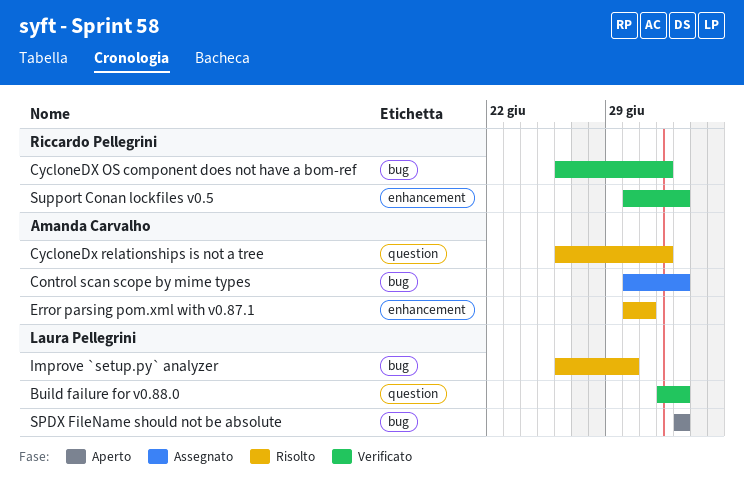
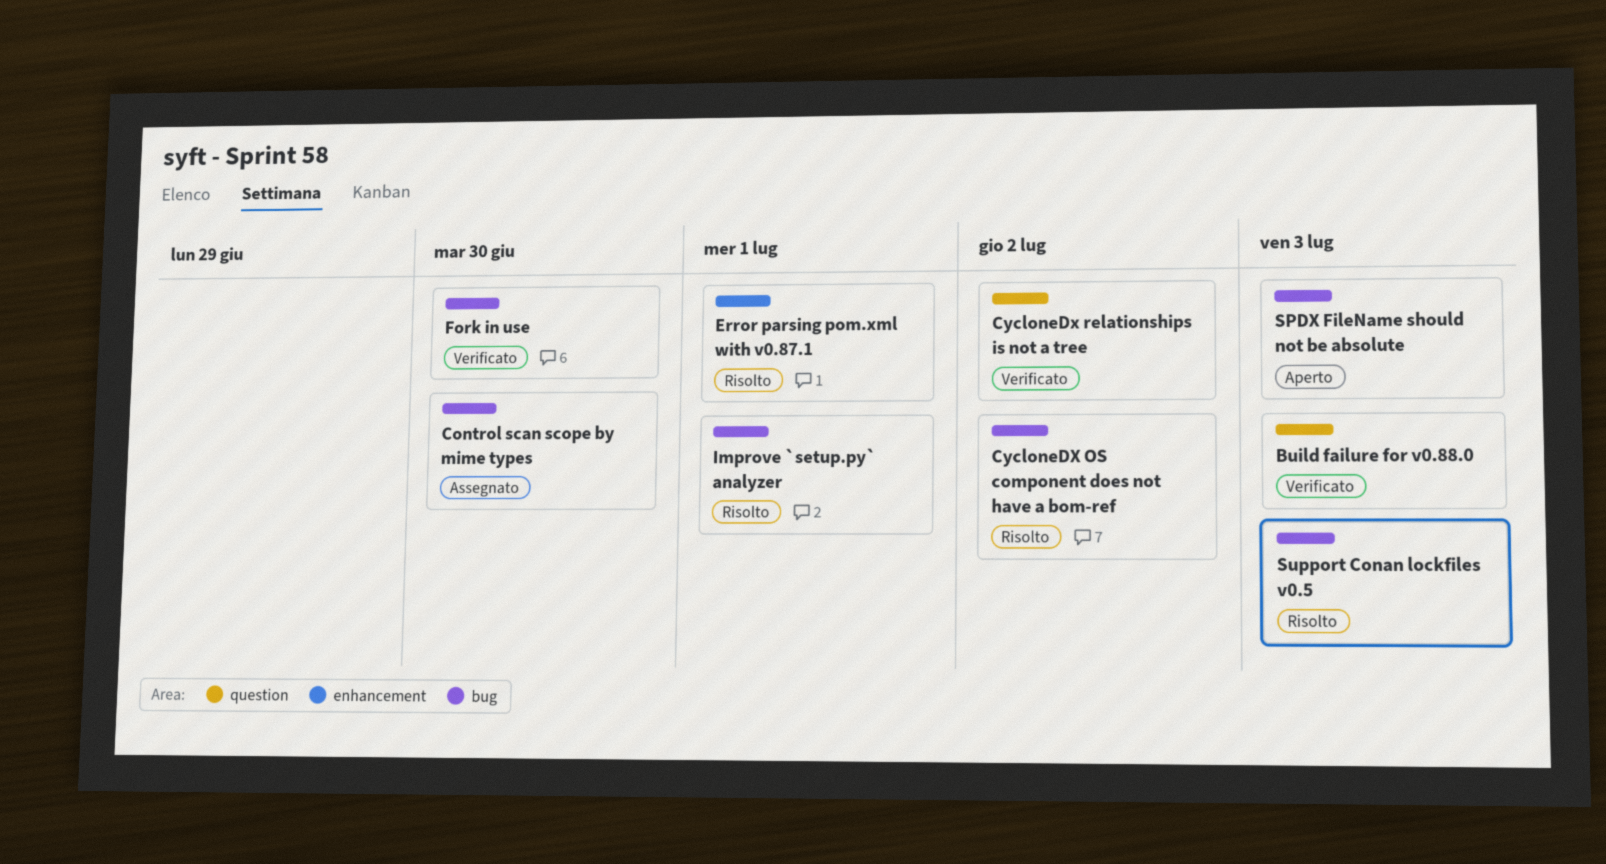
Control scan scope by mime types, due: Jul 3 -> Jun 30
CycloneDX OS component does not have a bom-ref, status: Verificato -> Risolto
CycloneDx relationships is not a tree, status: Risolto -> Verificato
Fork in use: none -> present
Improve `setup.py` analyzer, due: Jun 30 -> Jul 1
Support Conan lockfiles v0.5, status: Verificato -> Risolto
Support Conan lockfiles v0.5, label: enhancement -> bug

